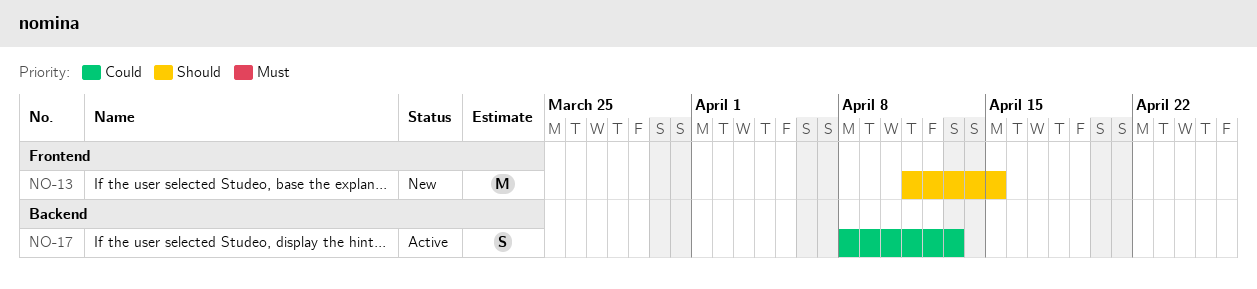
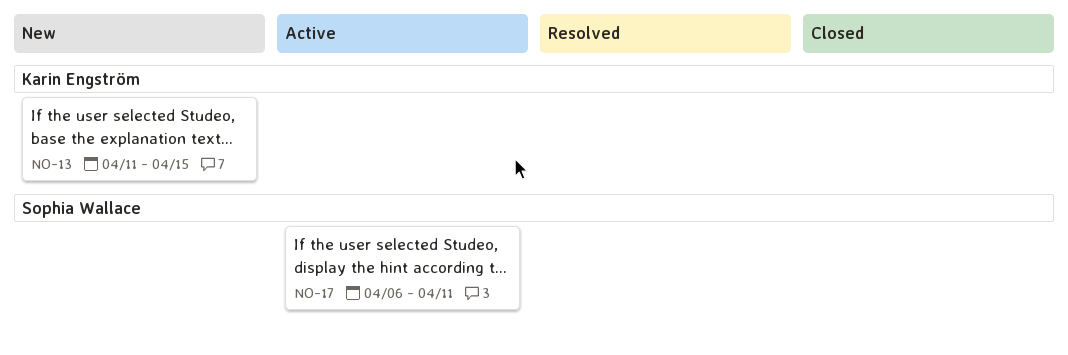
NO-17, start: Apr 8 -> Apr 6
NO-17, due: Apr 13 -> Apr 11

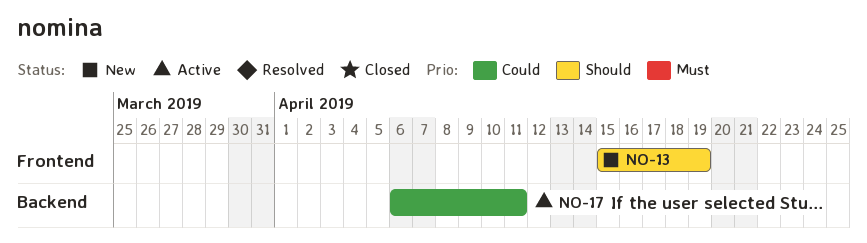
NO-13, start: Apr 11 -> Apr 15
NO-13, due: Apr 15 -> Apr 19

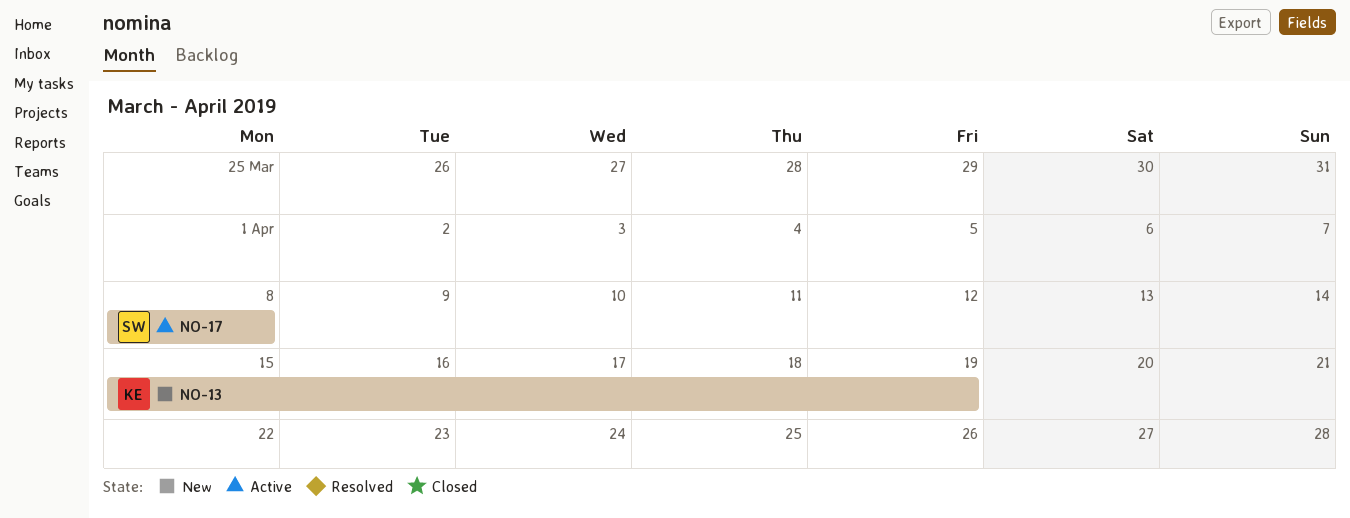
NO-17, start: Apr 6 -> Apr 8
NO-17, due: Apr 11 -> Apr 8

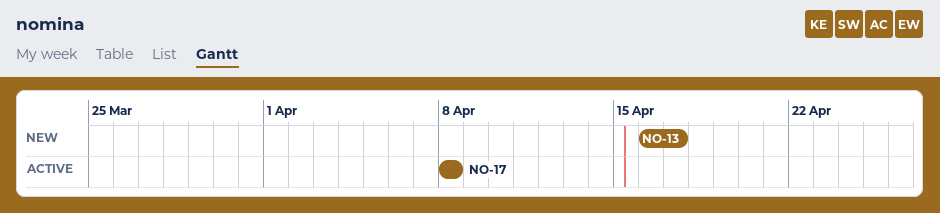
NO-13, start: Apr 15 -> Apr 16
NO-13, due: Apr 19 -> Apr 17

